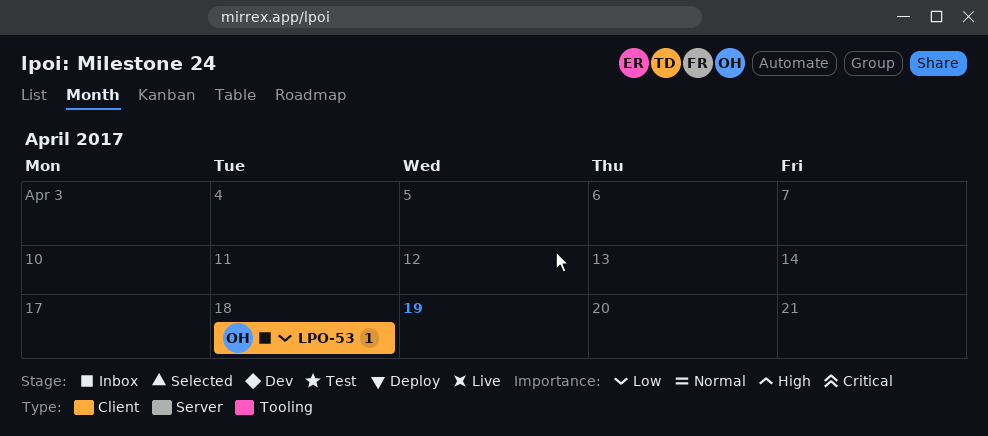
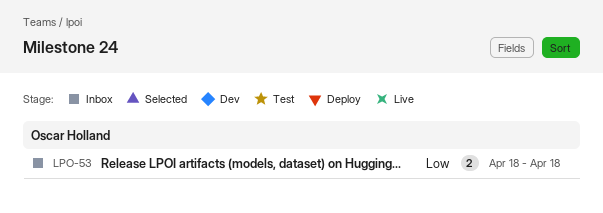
LPO-53, estimate: 1 -> 2

